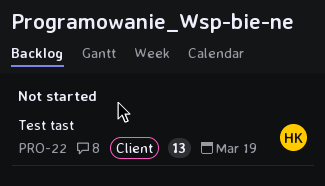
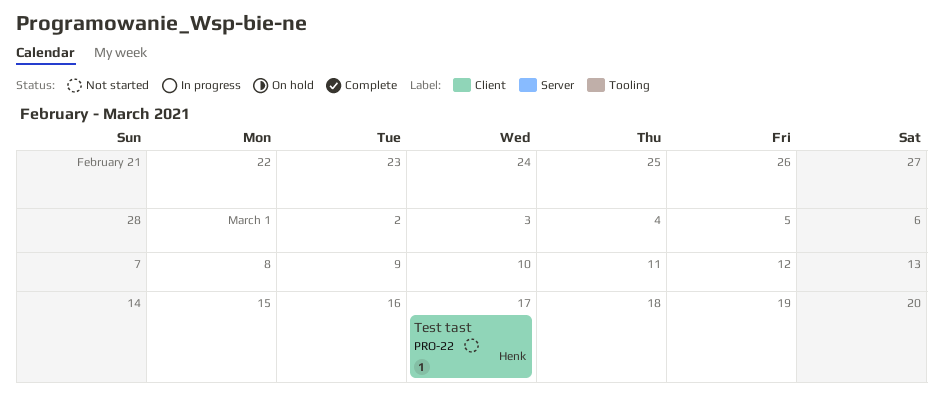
PRO-22, estimate: 13 -> 1
PRO-22, due: Mar 19 -> Mar 17

